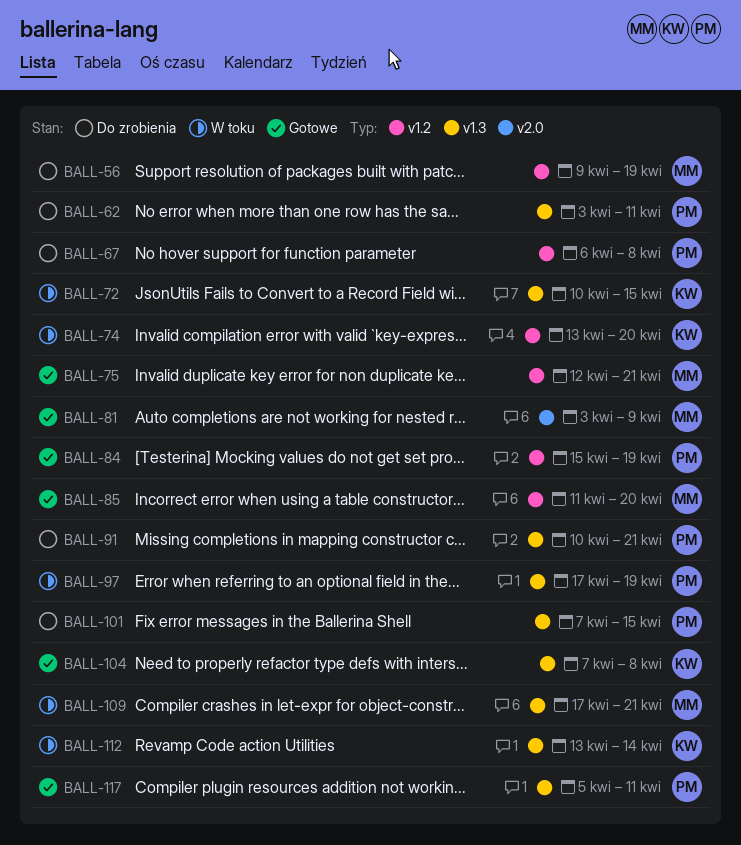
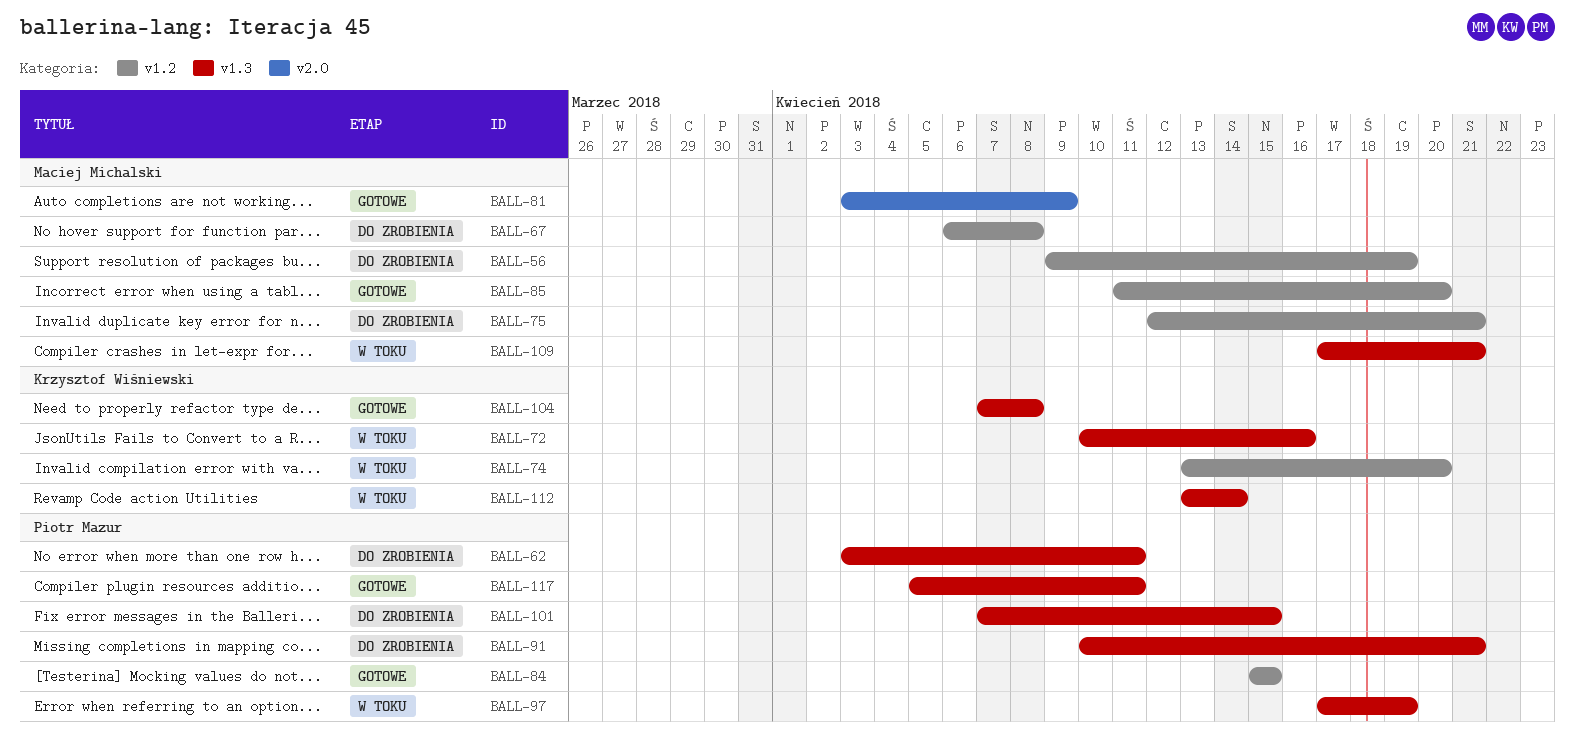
BALL-67, owner: Piotr Mazur -> Maciej Michalski
BALL-72, due: Apr 15 -> Apr 16
BALL-75, status: Gotowe -> Do zrobienia
BALL-84, due: Apr 19 -> Apr 15

